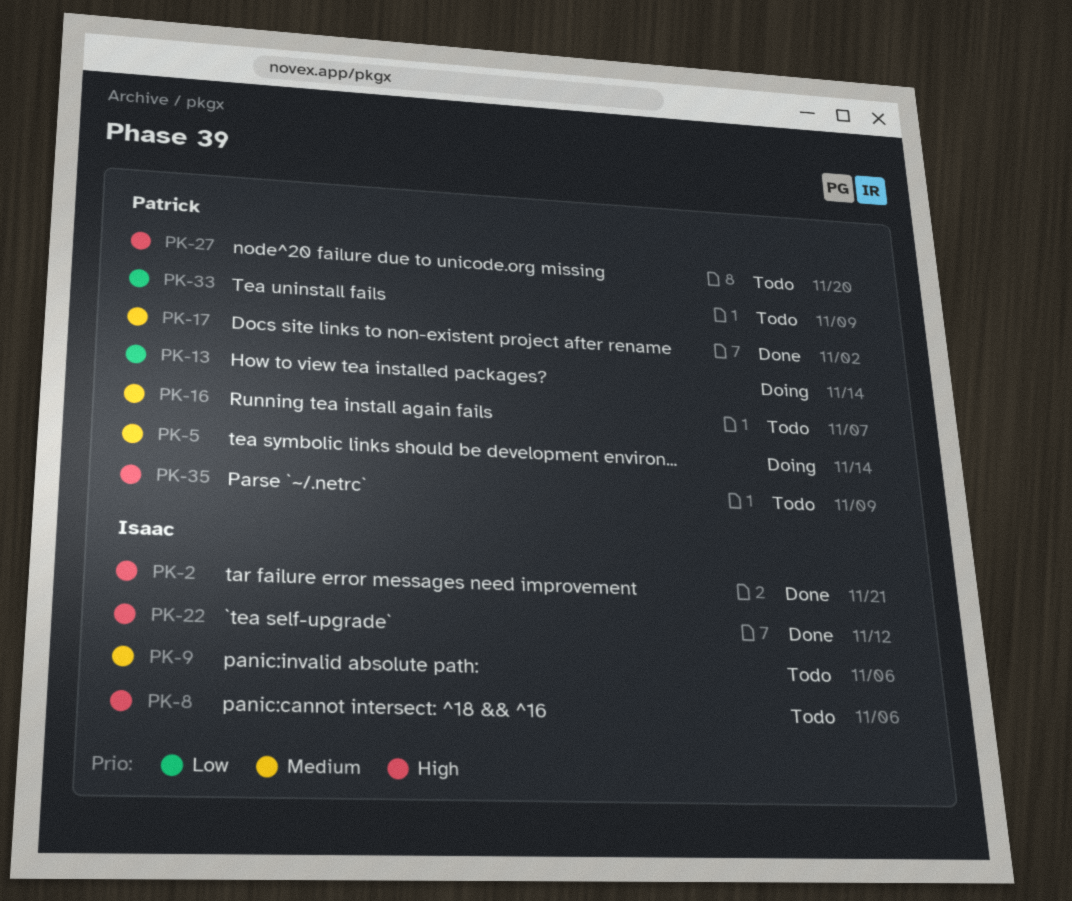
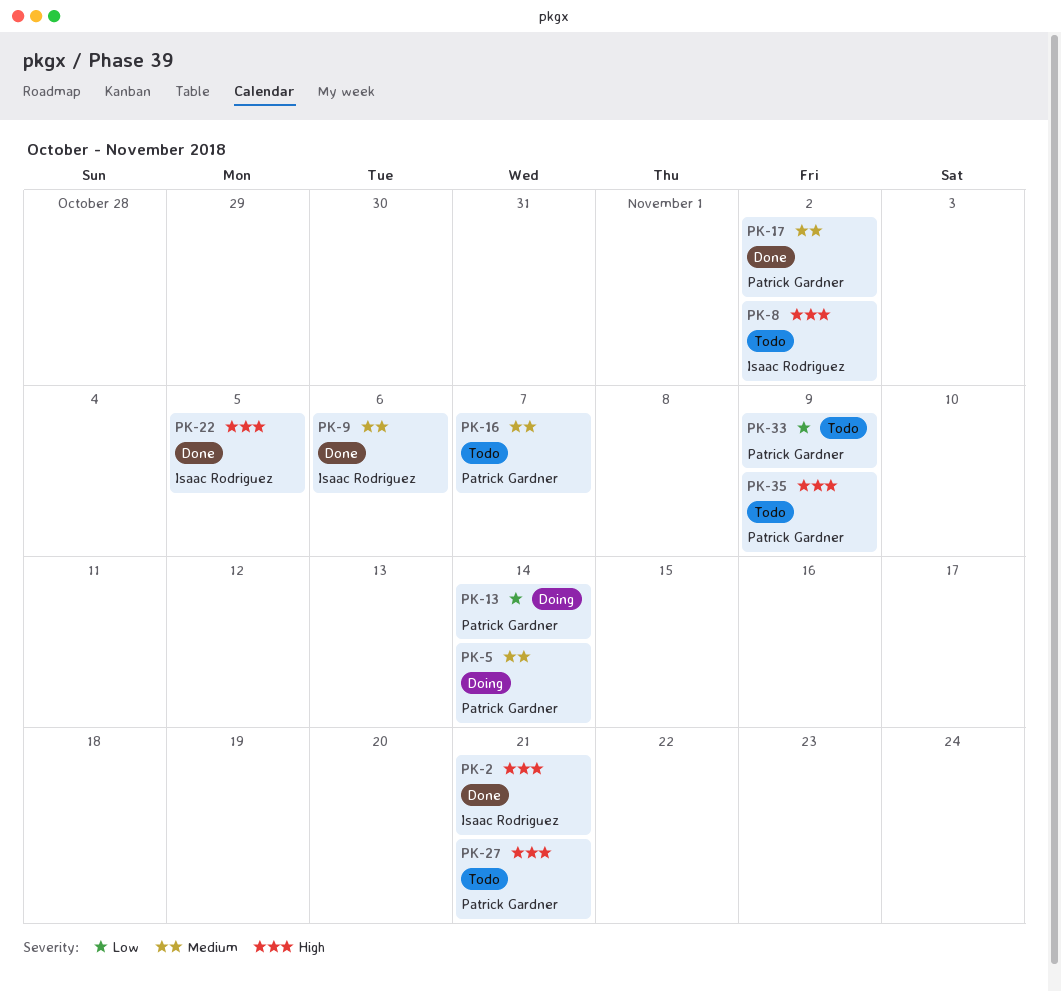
PK-8, due: Nov 6 -> Nov 2
PK-9, status: Todo -> Done
PK-22, due: Nov 12 -> Nov 5
PK-27, due: Nov 20 -> Nov 21

